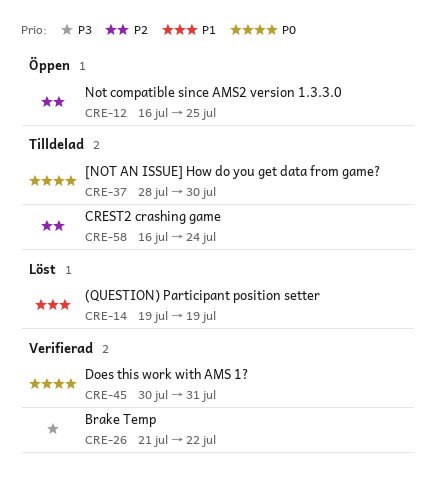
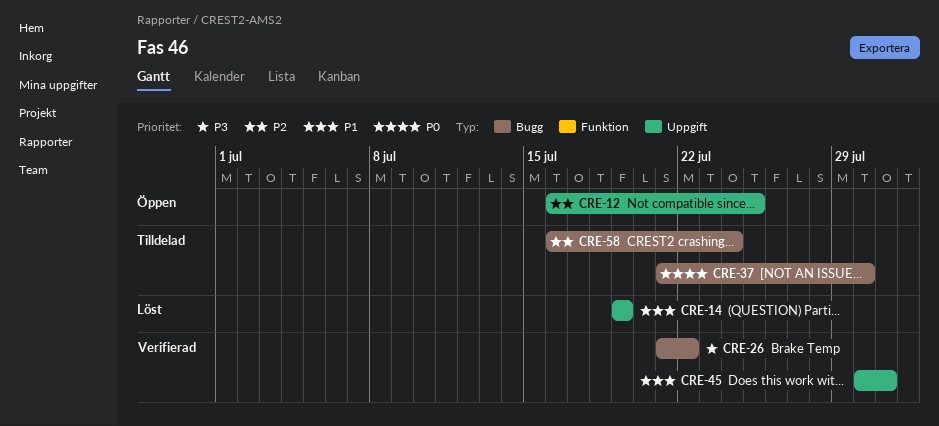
CRE-37, start: Jul 28 -> Jul 21
CRE-45, priority: P0 -> P1

